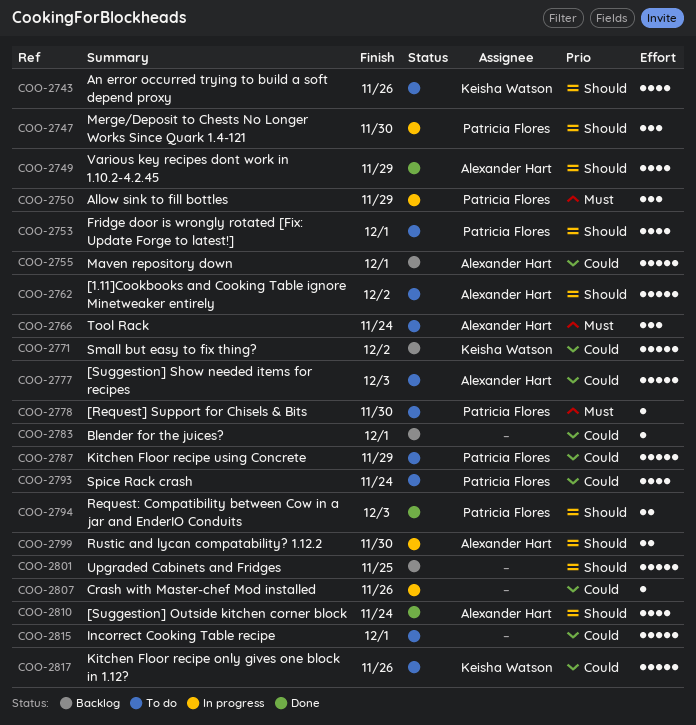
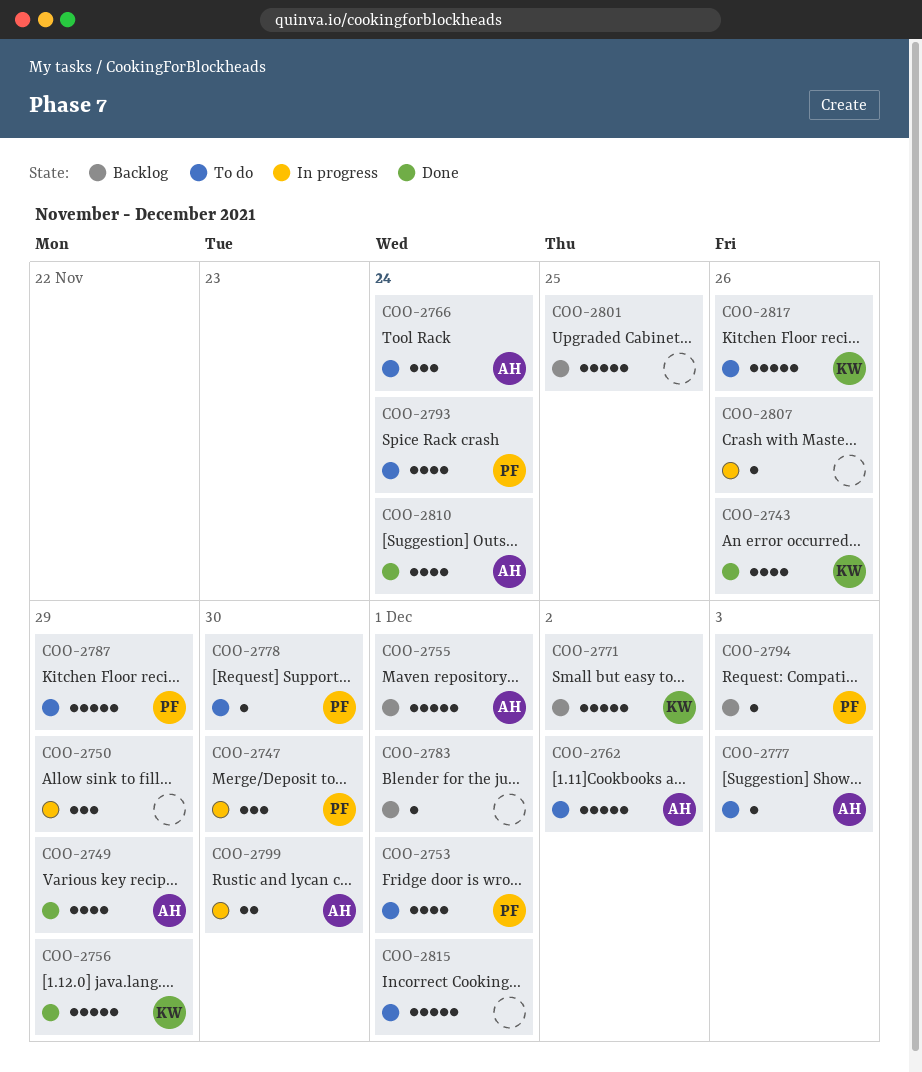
COO-2743, status: To do -> Done
COO-2750, owner: Patricia Flores -> none
COO-2756: none -> present
COO-2777, estimate: 5 -> 1
COO-2794, status: Done -> Backlog
COO-2794, estimate: 2 -> 1

